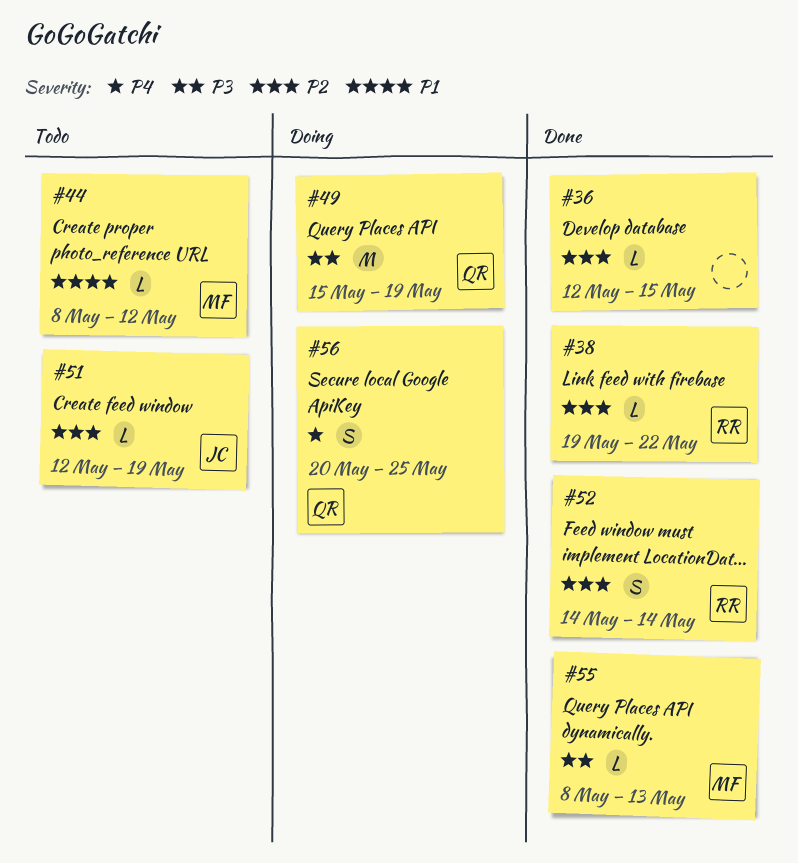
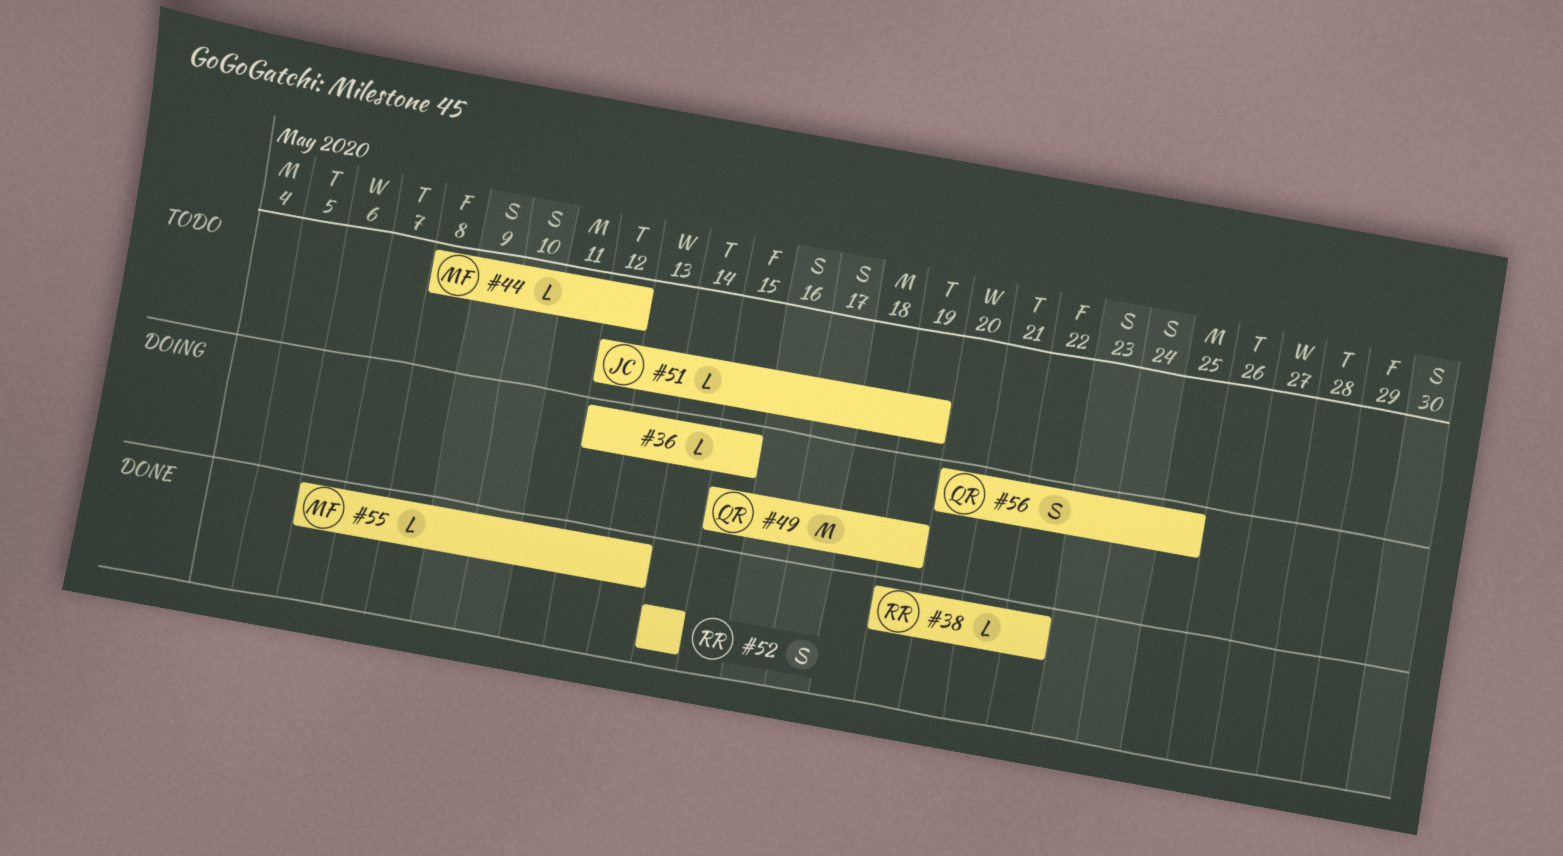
#36, status: Done -> Doing
#55, start: May 8 -> May 6

